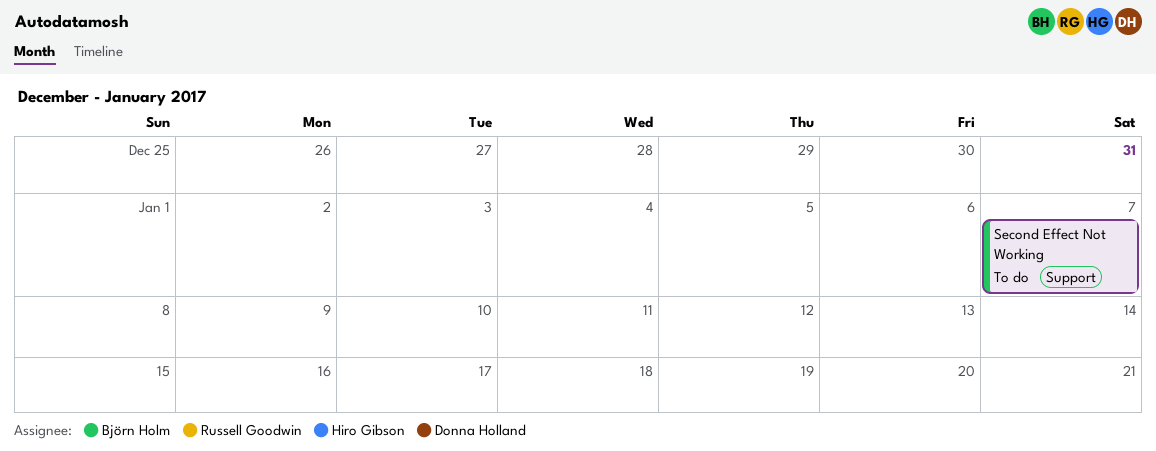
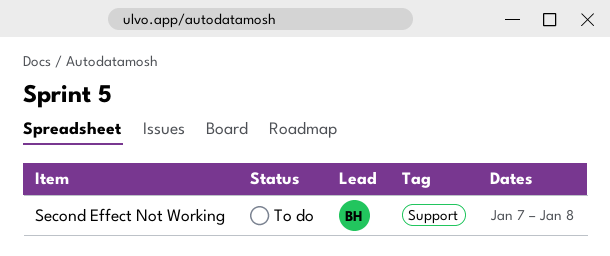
Second Effect Not Working, due: Jan 7 -> Jan 8

